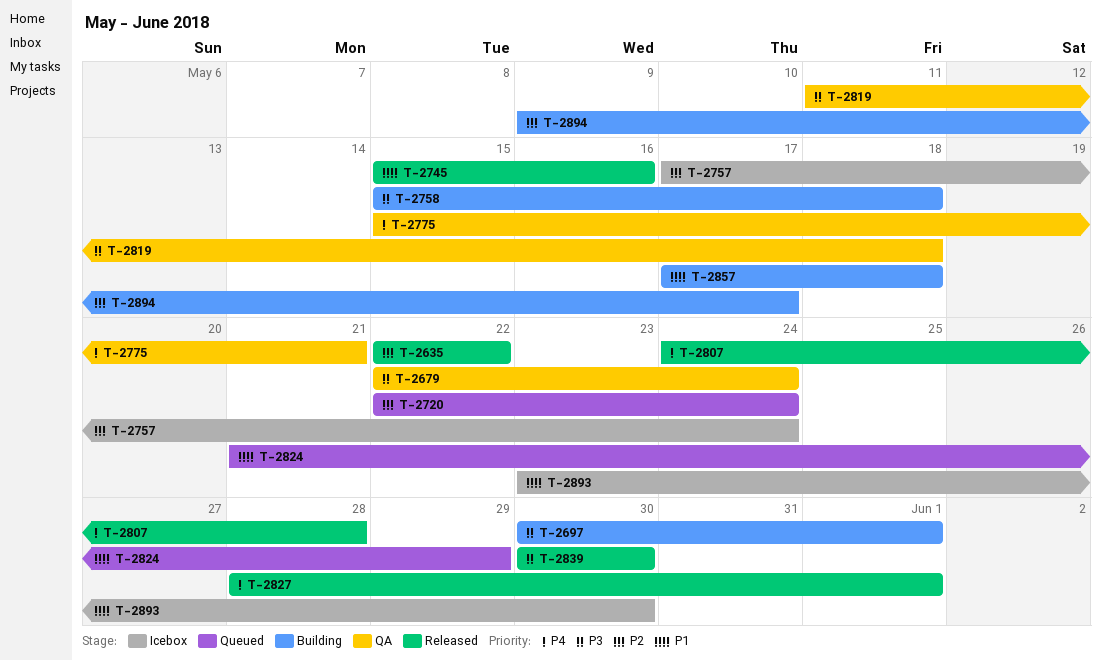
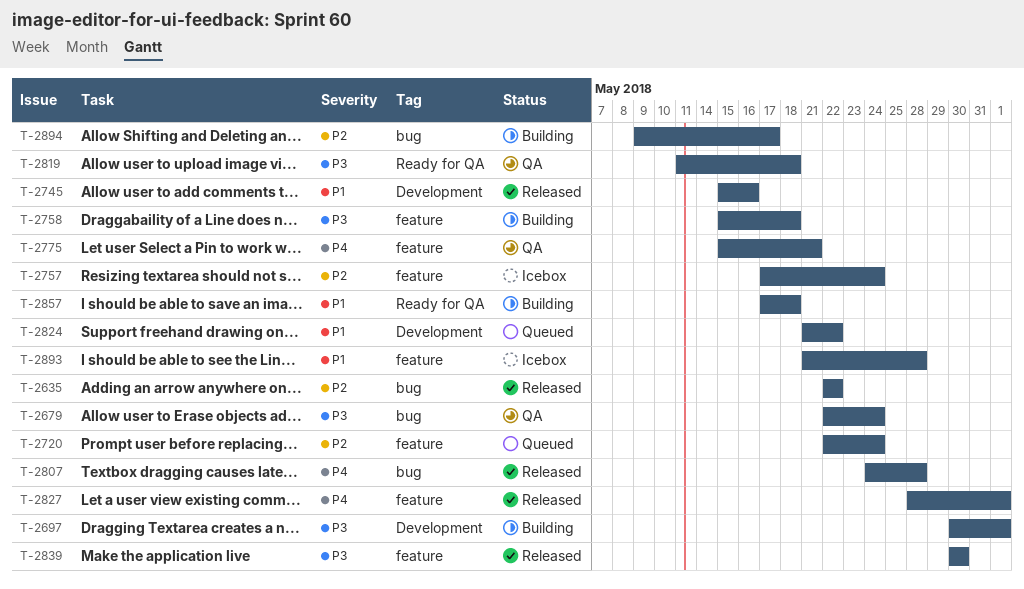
T-2824, due: May 29 -> May 22
T-2893, start: May 23 -> May 21
T-2893, due: May 30 -> May 28

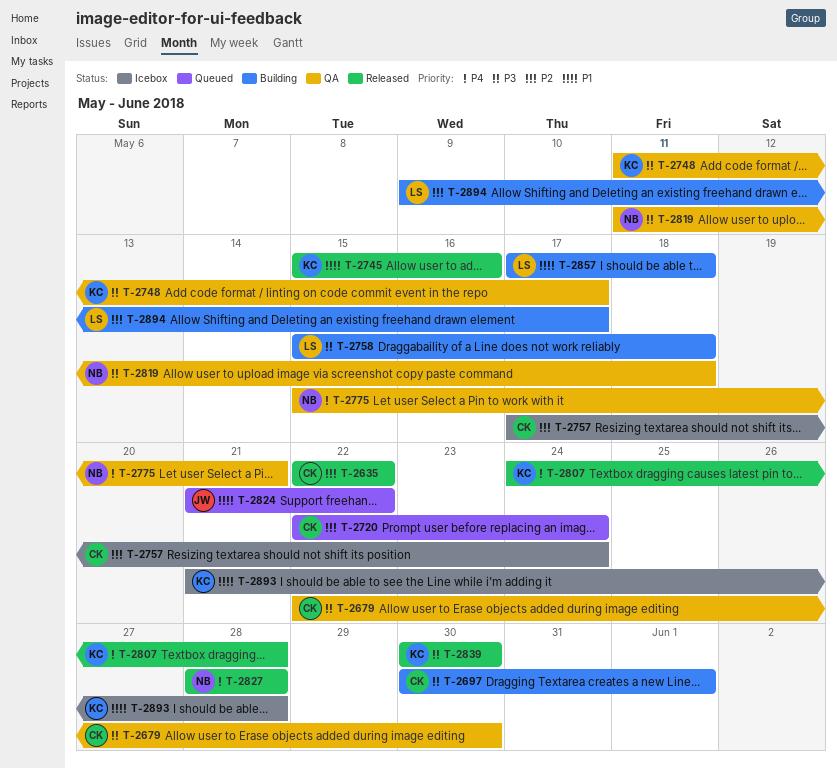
T-2679, due: May 24 -> May 30
T-2748: none -> present
T-2827, due: Jun 1 -> May 28

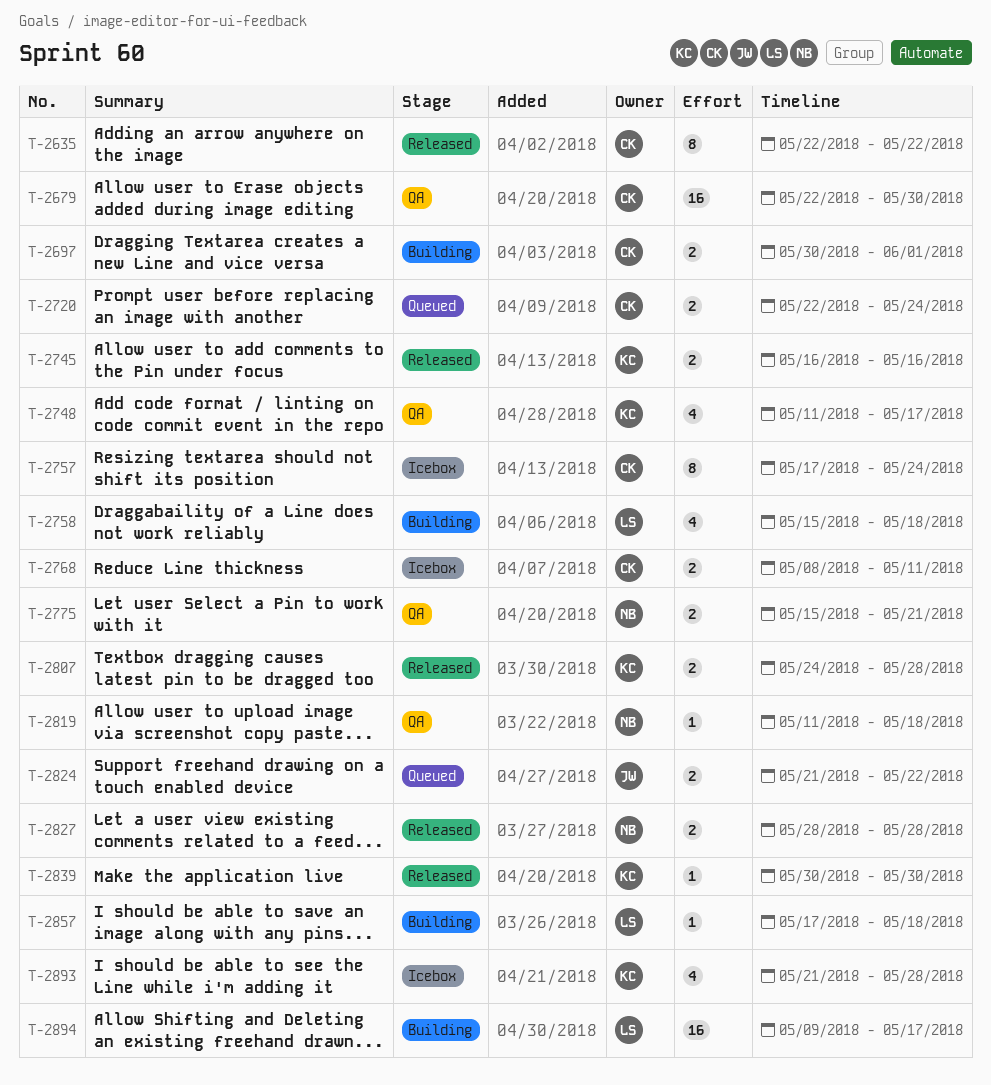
T-2745, start: May 15 -> May 16
T-2768: none -> present

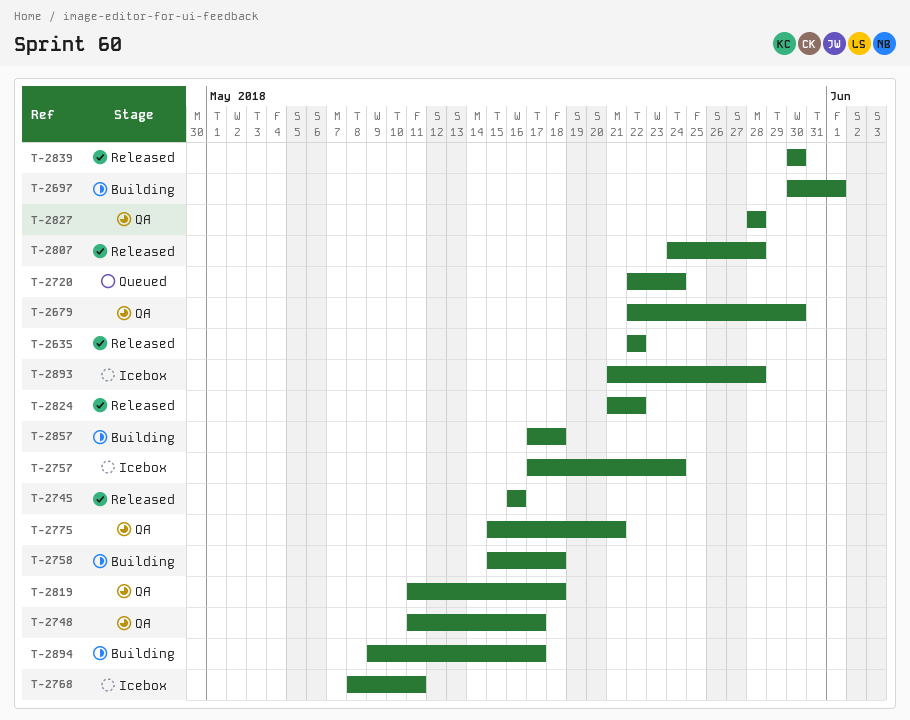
T-2824, status: Queued -> Released
T-2827, status: Released -> QA

